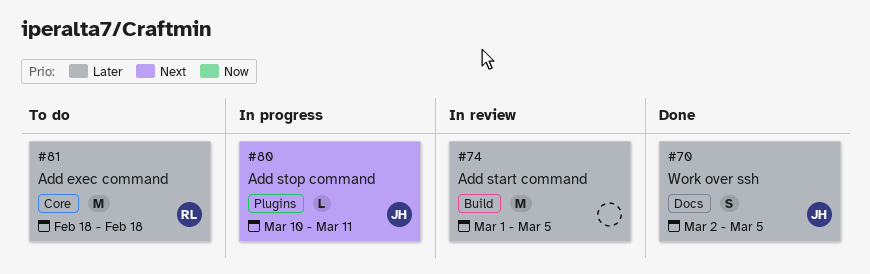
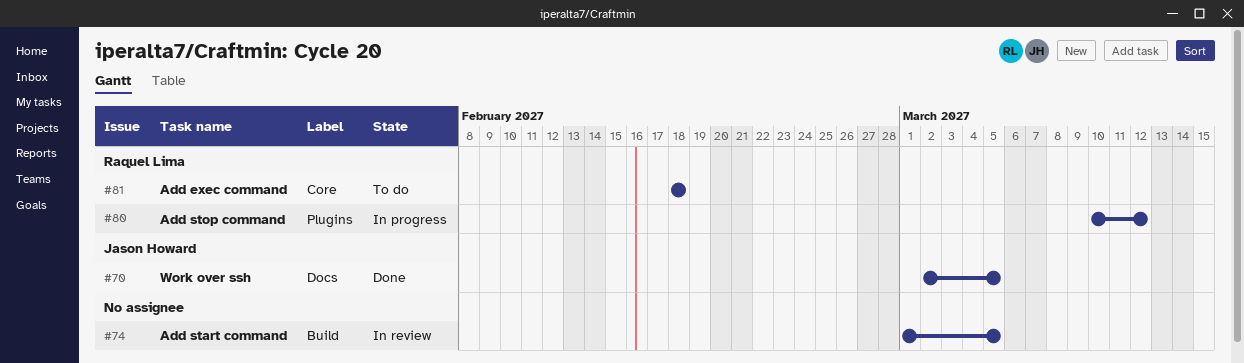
#80, owner: Jason Howard -> Raquel Lima
#80, due: Mar 11 -> Mar 12

